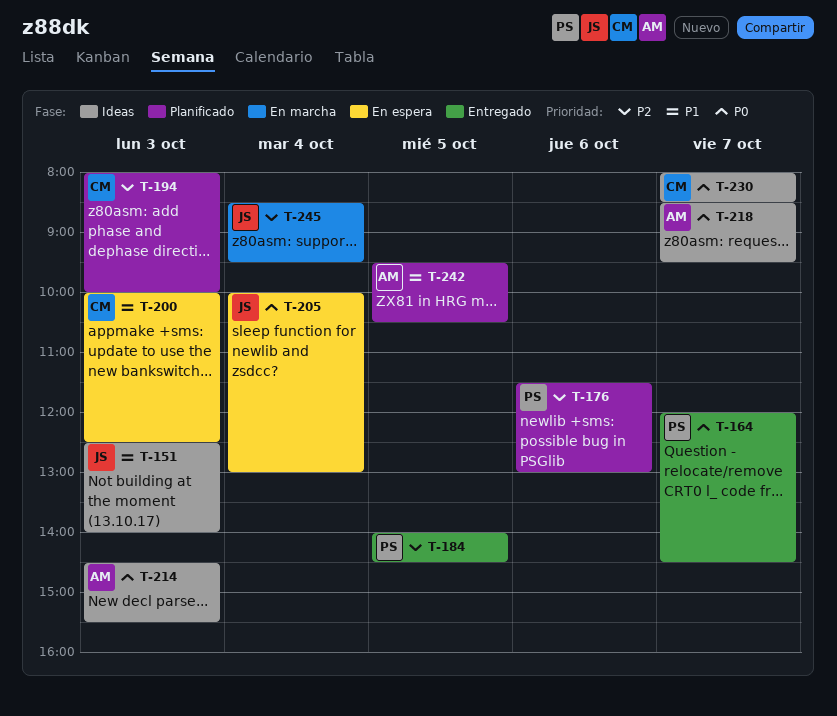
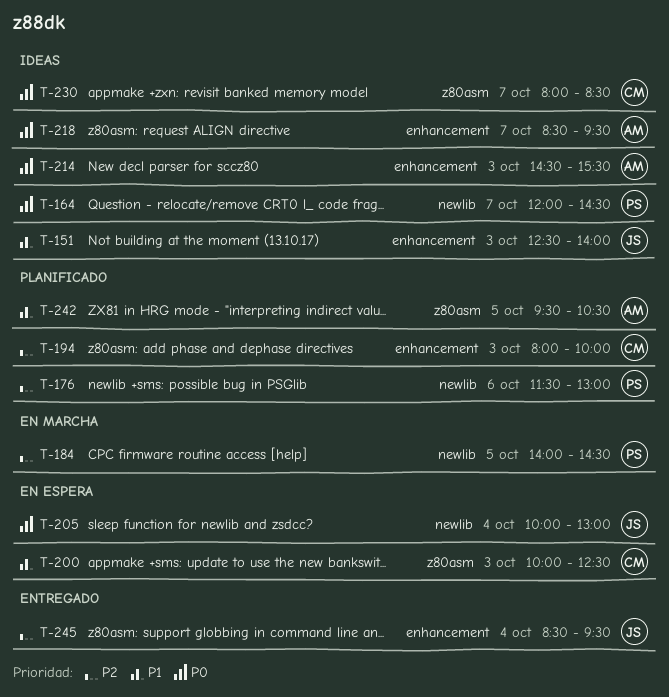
T-164, status: Entregado -> Ideas
T-184, status: Entregado -> En marcha
T-245, status: En marcha -> Entregado

